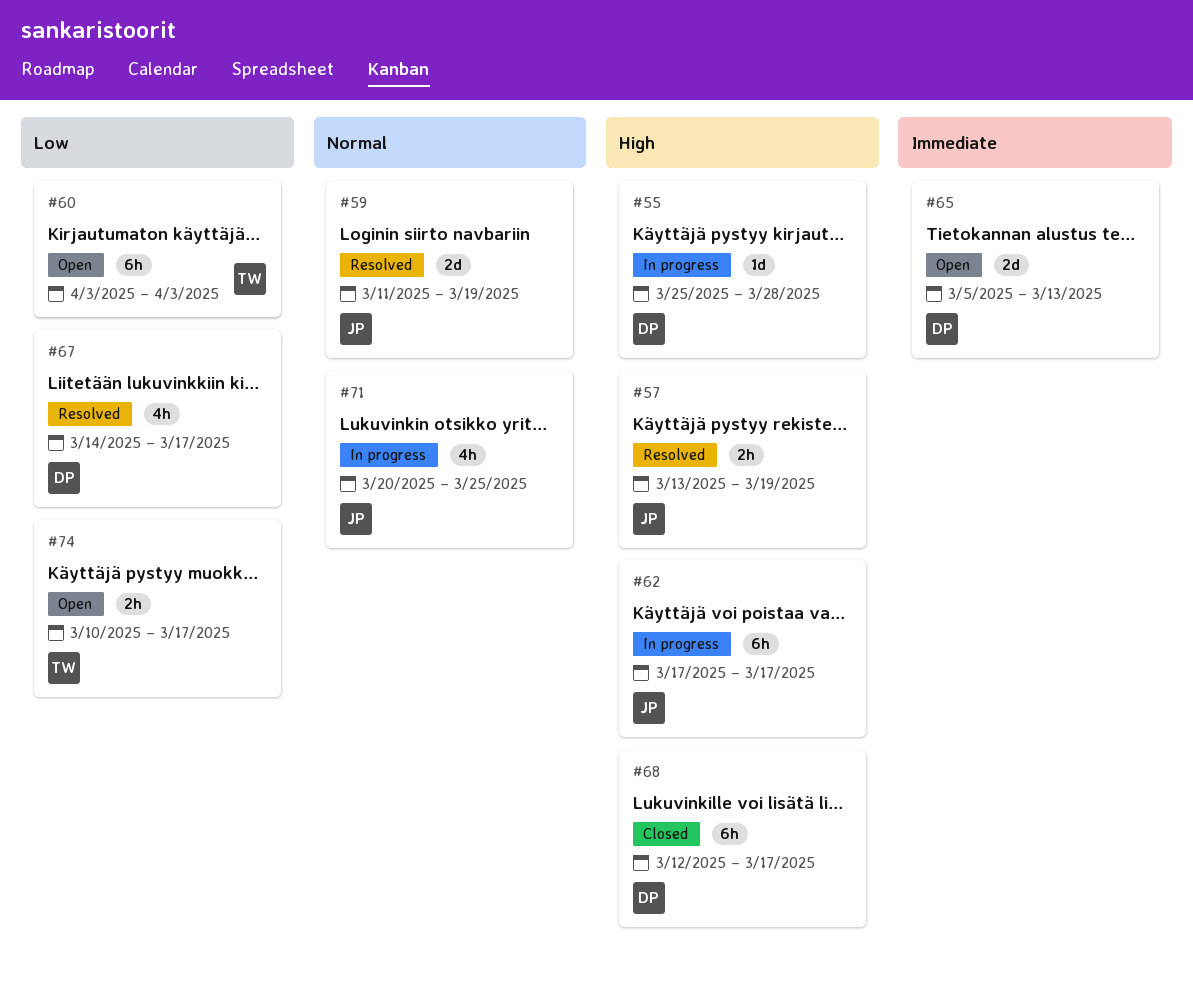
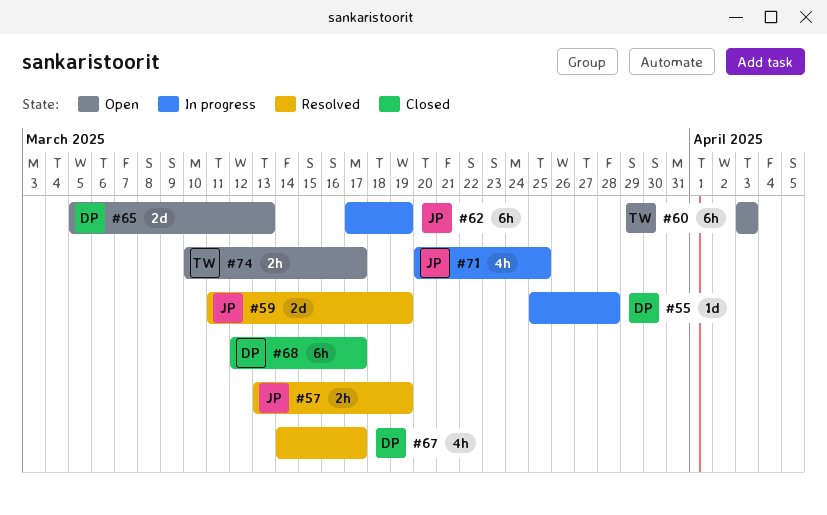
#62, due: Mar 17 -> Mar 19

